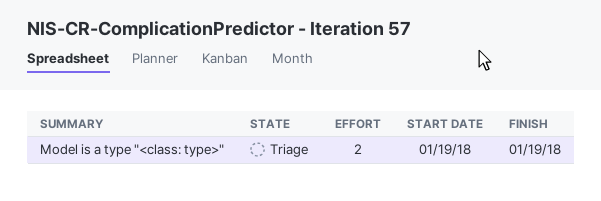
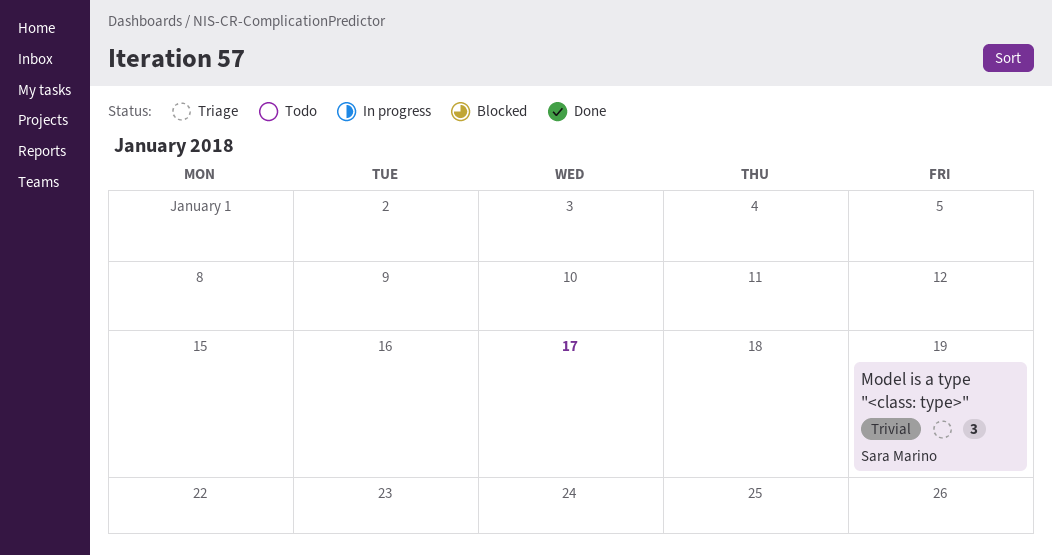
Model is a type "<class: type>", estimate: 2 -> 3

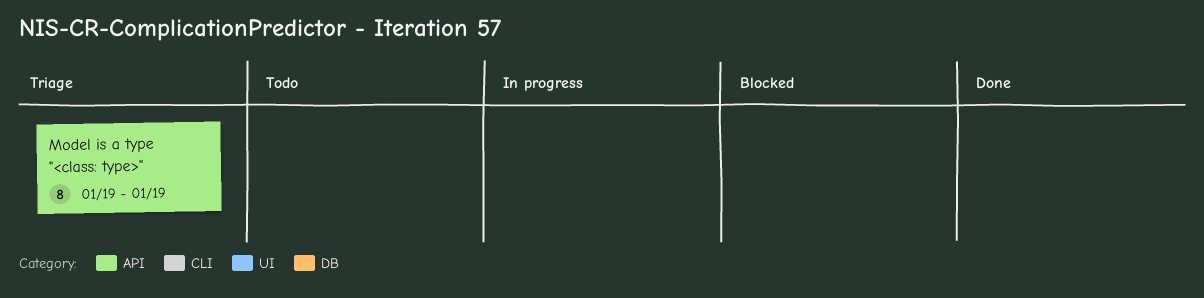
Model is a type "<class: type>", estimate: 3 -> 8

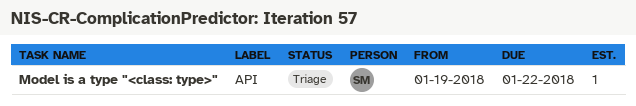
Model is a type "<class: type>", estimate: 8 -> 1
Model is a type "<class: type>", due: Jan 19 -> Jan 22

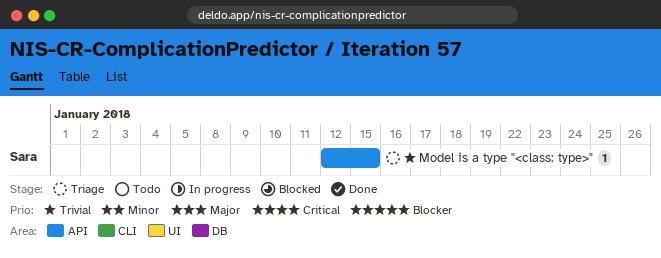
Model is a type "<class: type>", start: Jan 19 -> Jan 12
Model is a type "<class: type>", due: Jan 22 -> Jan 15

